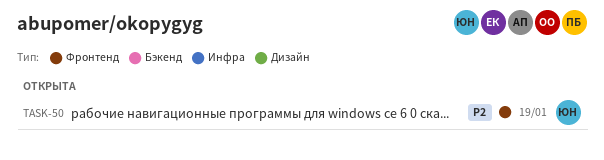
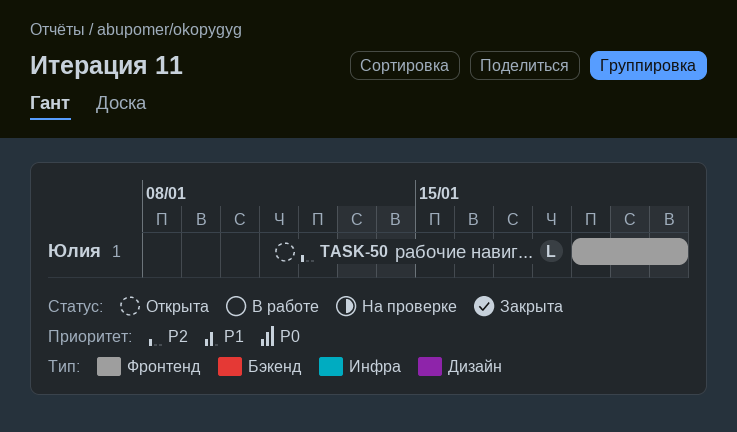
TASK-50, due: Jan 19 -> Jan 21

